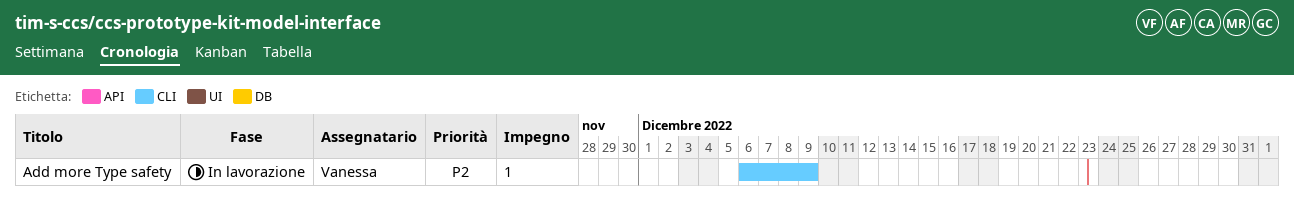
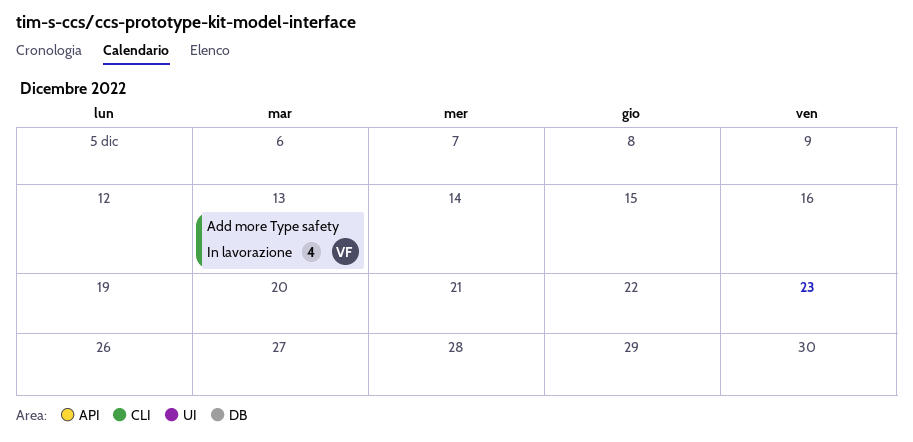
Add more Type safety, estimate: 1 -> 4
Add more Type safety, due: Dec 9 -> Dec 13

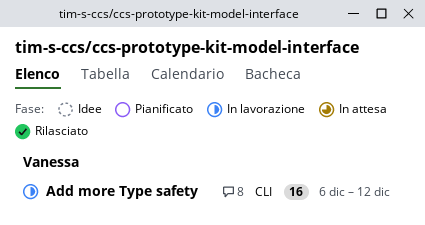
Add more Type safety, estimate: 4 -> 16
Add more Type safety, due: Dec 13 -> Dec 12

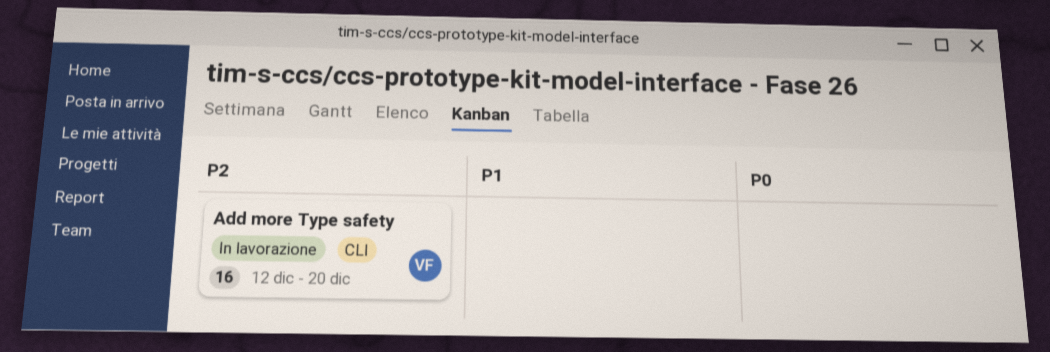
Add more Type safety, start: Dec 6 -> Dec 12
Add more Type safety, due: Dec 12 -> Dec 20

